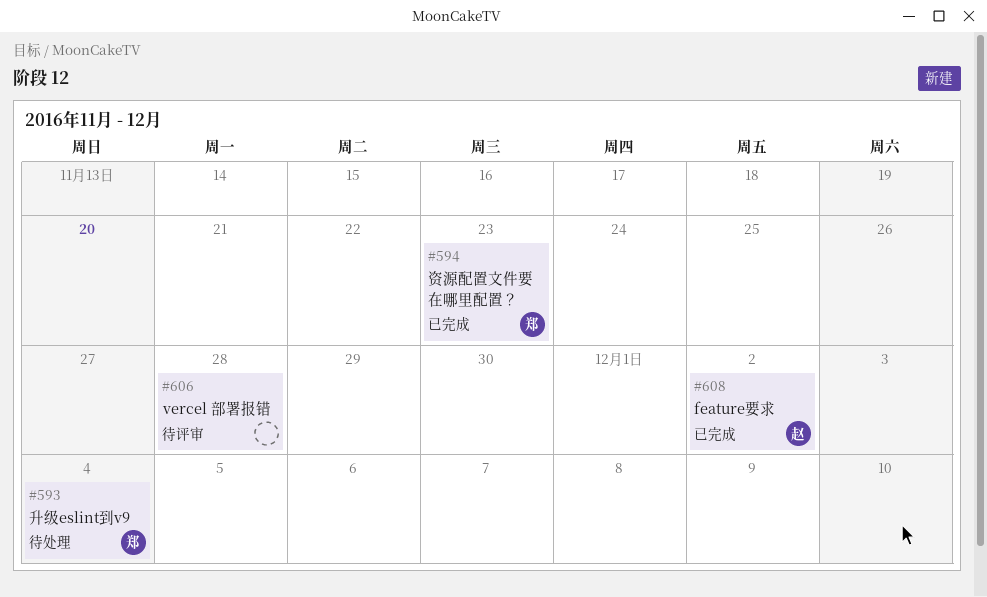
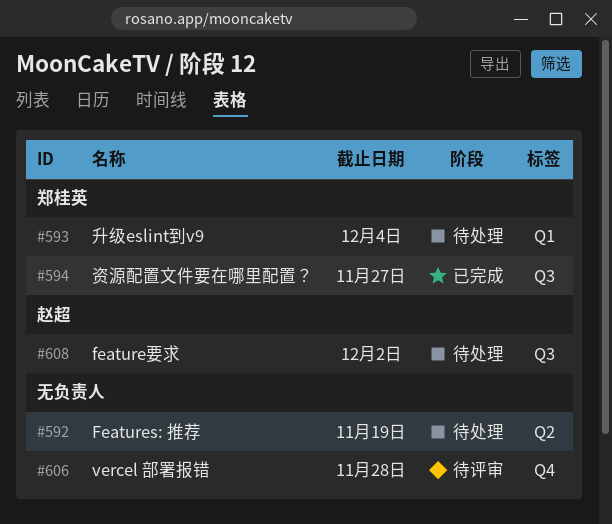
#592: none -> present
#594, due: Nov 23 -> Nov 27
#608, status: 已完成 -> 待处理

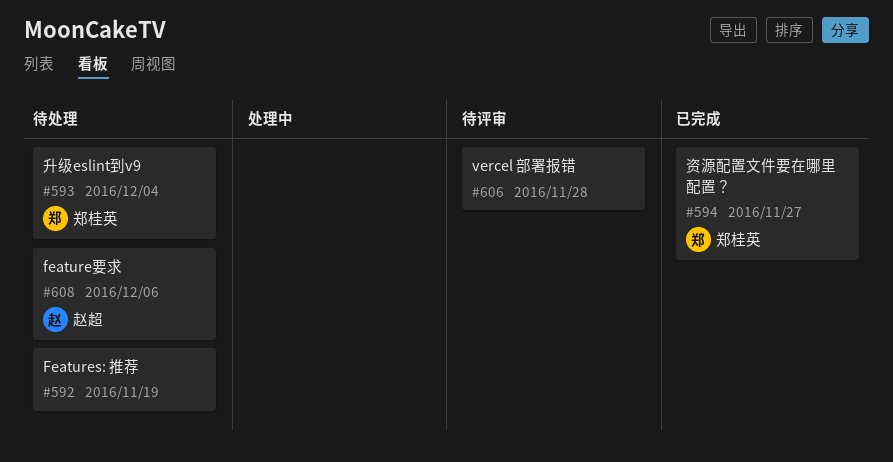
#608, due: Dec 2 -> Dec 6

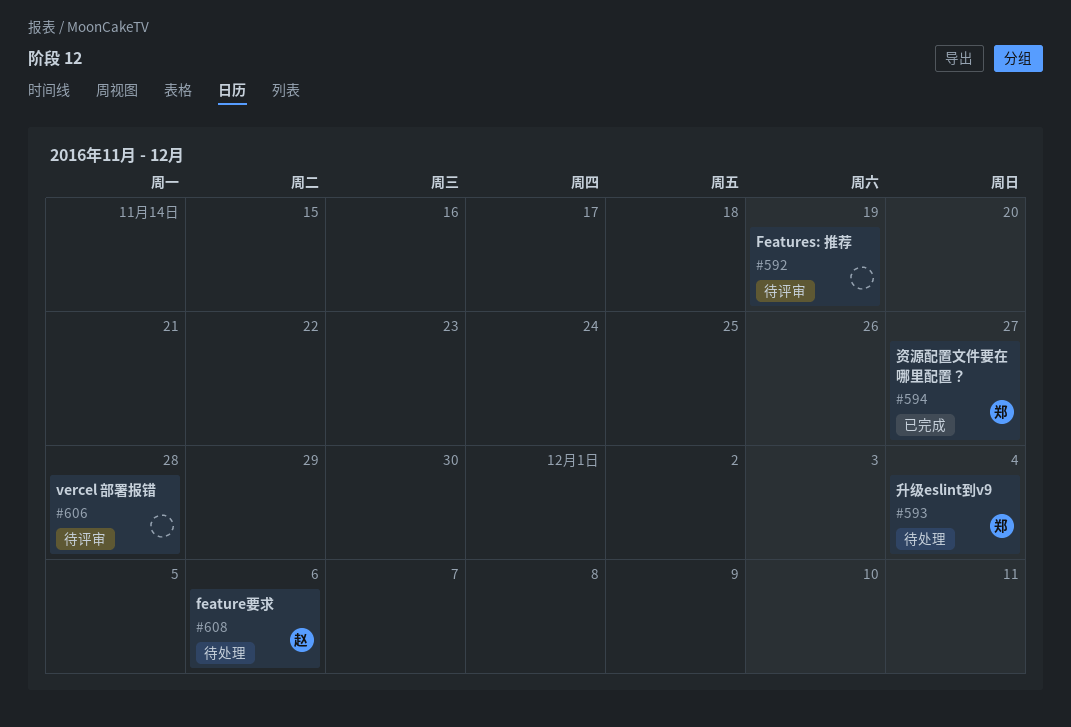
#592, status: 待处理 -> 待评审

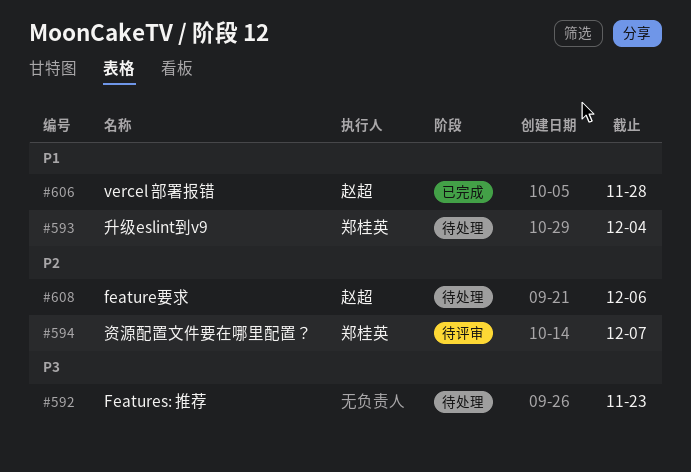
#592, status: 待评审 -> 待处理
#592, due: Nov 19 -> Nov 23
#594, status: 已完成 -> 待评审
#594, due: Nov 27 -> Dec 7
#606, status: 待评审 -> 已完成
#606, owner: none -> 赵超

